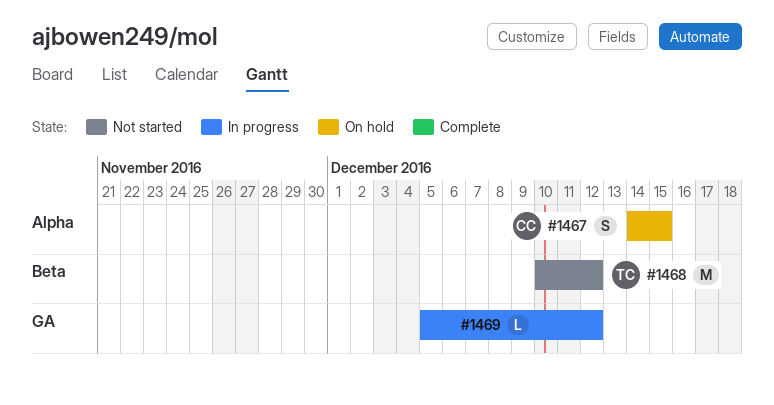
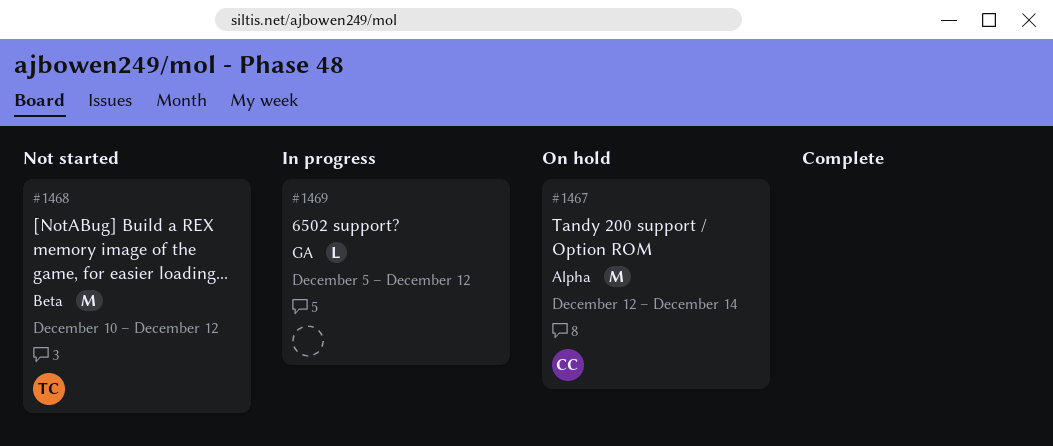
#1467, estimate: S -> M
#1467, start: Dec 14 -> Dec 12
#1467, due: Dec 15 -> Dec 14

